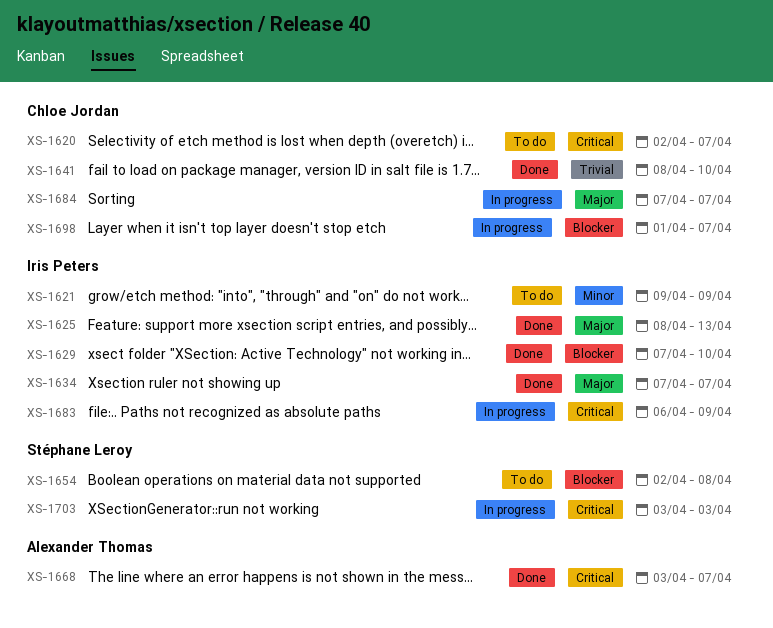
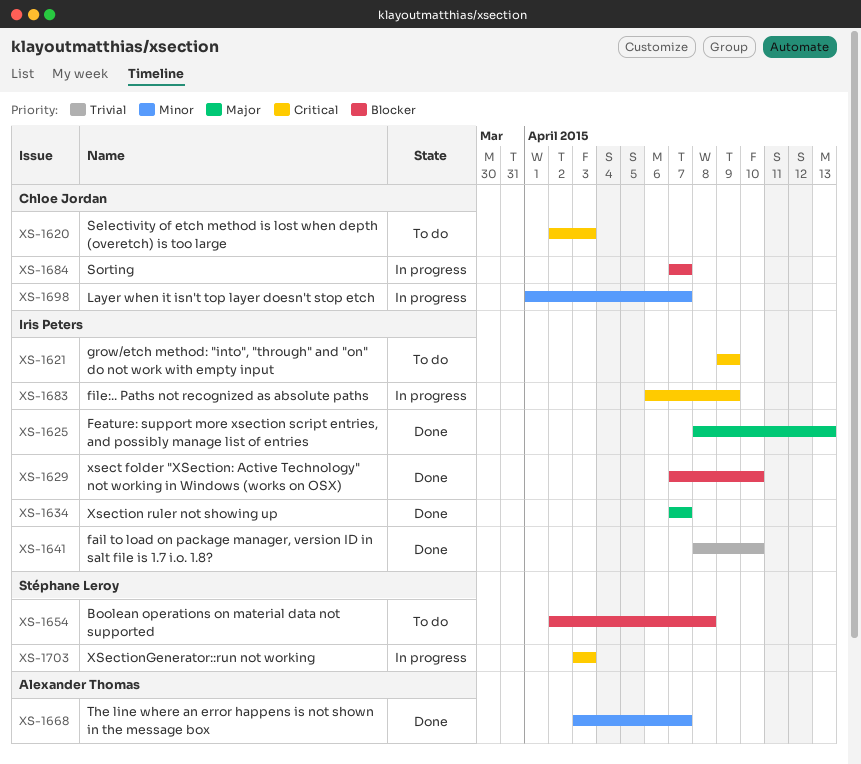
XS-1620, due: Apr 7 -> Apr 3
XS-1621, priority: Minor -> Critical
XS-1641, owner: Chloe Jordan -> Iris Peters
XS-1668, priority: Critical -> Minor
XS-1684, priority: Major -> Blocker
XS-1698, priority: Blocker -> Minor

